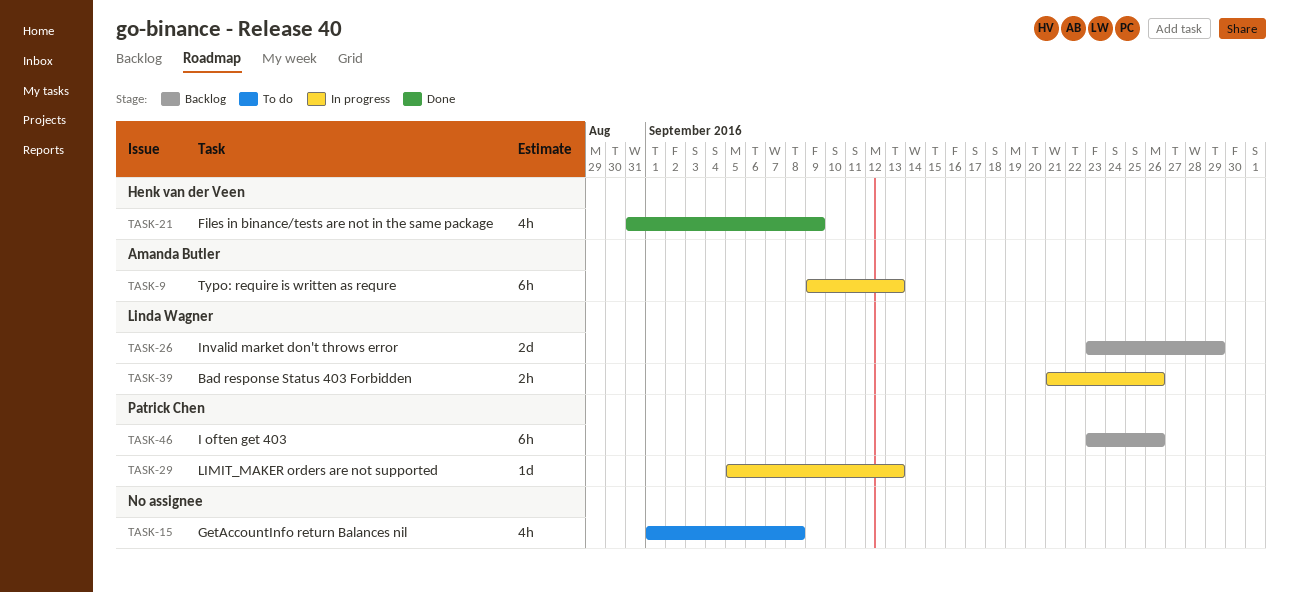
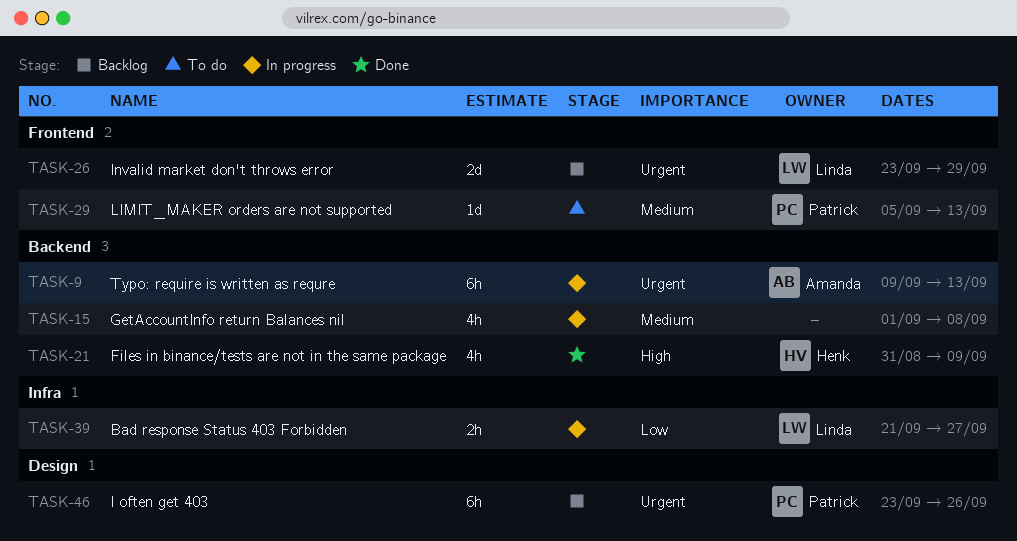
TASK-15, status: To do -> In progress
TASK-29, status: In progress -> To do
TASK-39, due: Sep 26 -> Sep 27

